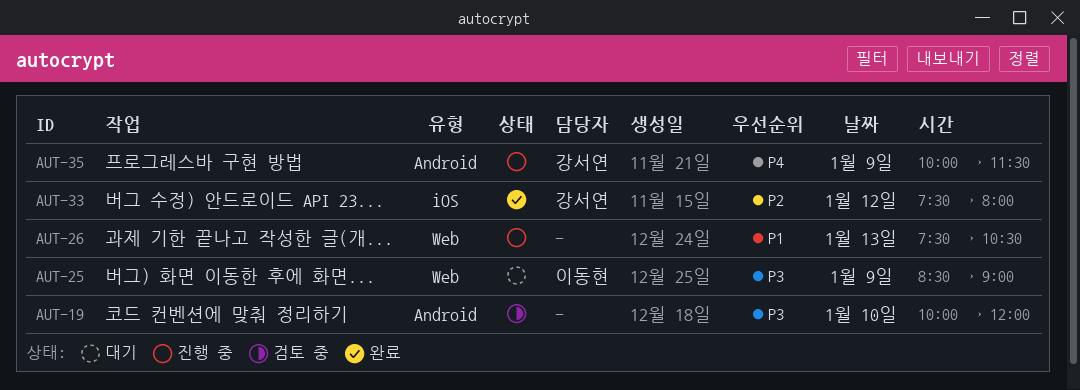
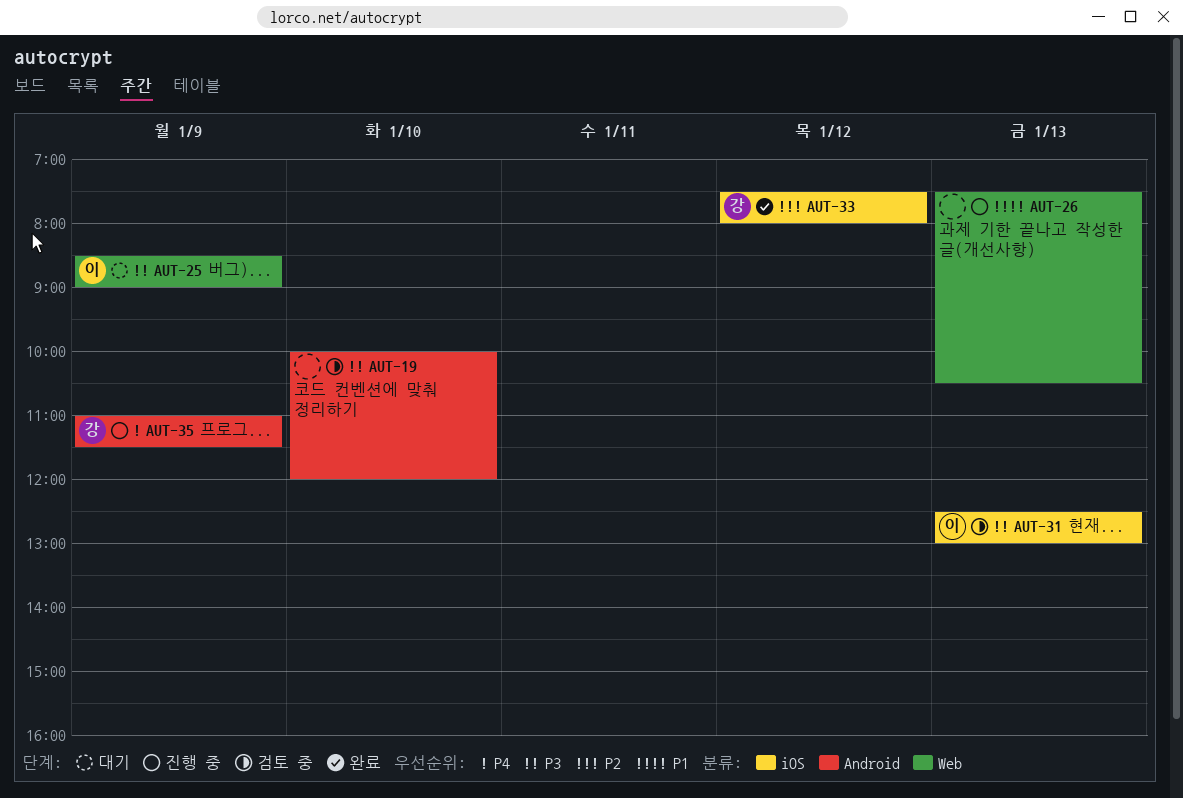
AUT-31: none -> present
AUT-35, begins: 10:00 -> 11:00

